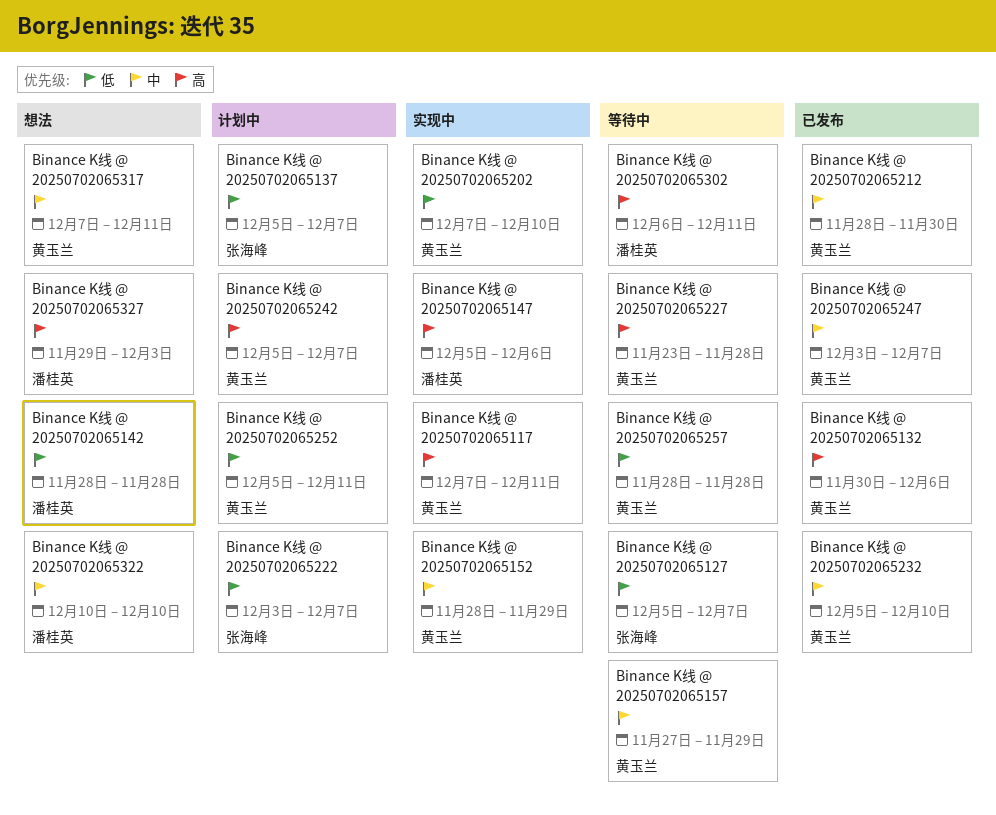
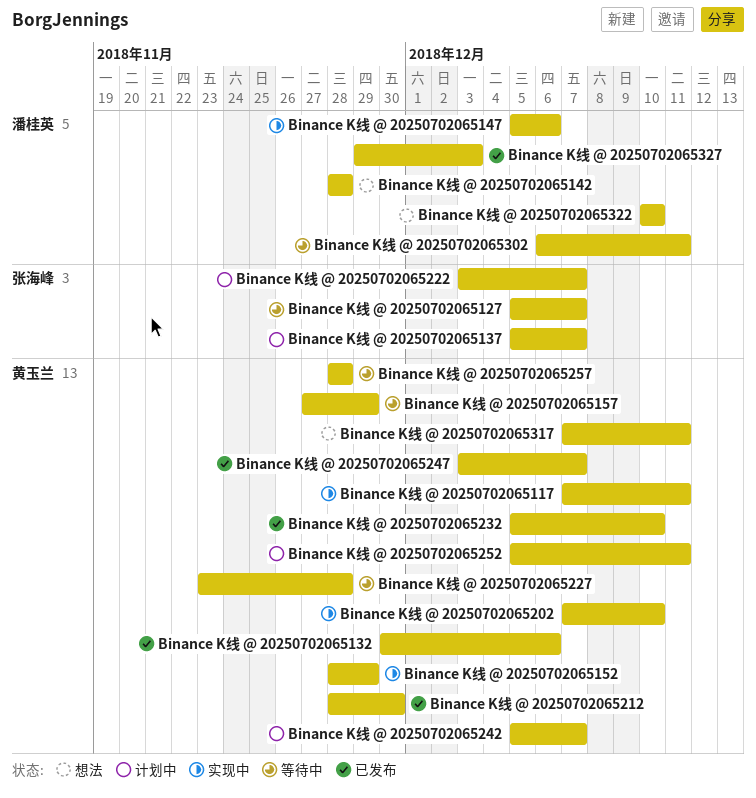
Binance K线 @ 20250702065327, status: 想法 -> 已发布

